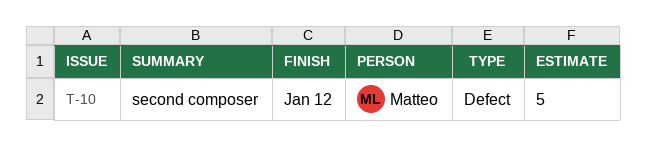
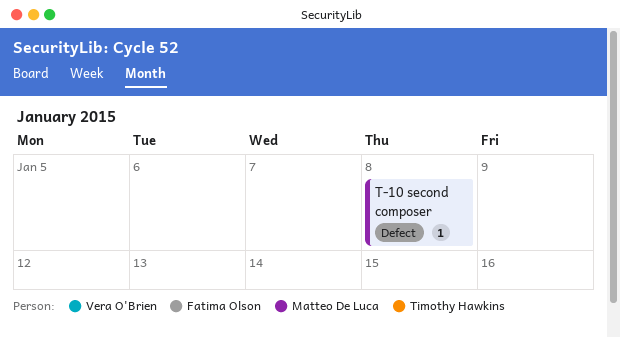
T-10, estimate: 5 -> 1
T-10, due: Jan 12 -> Jan 8

